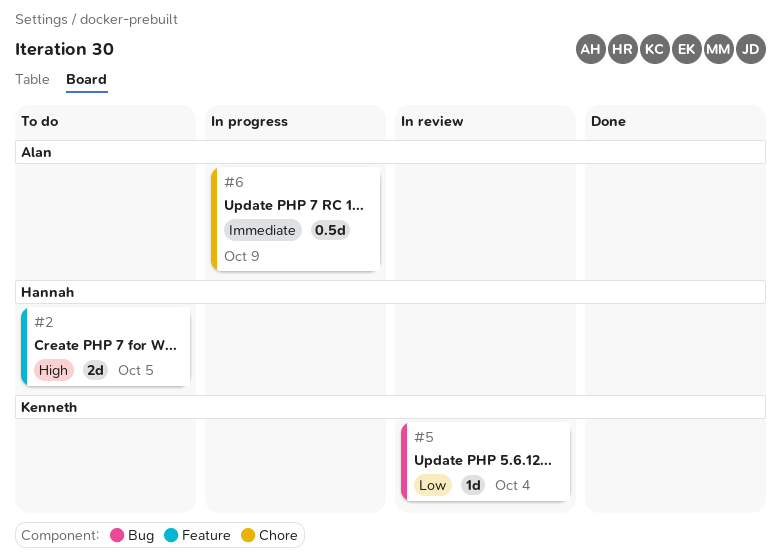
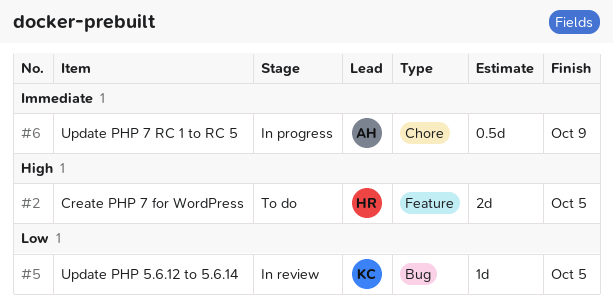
#5, due: Oct 4 -> Oct 5

